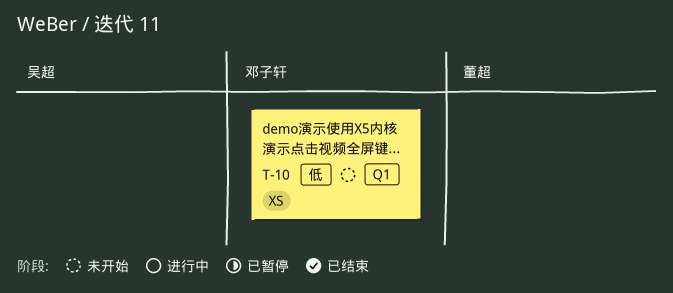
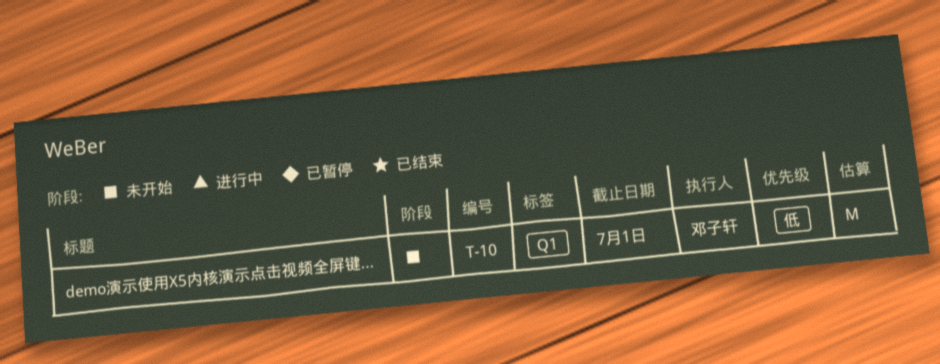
T-10, estimate: XS -> M

